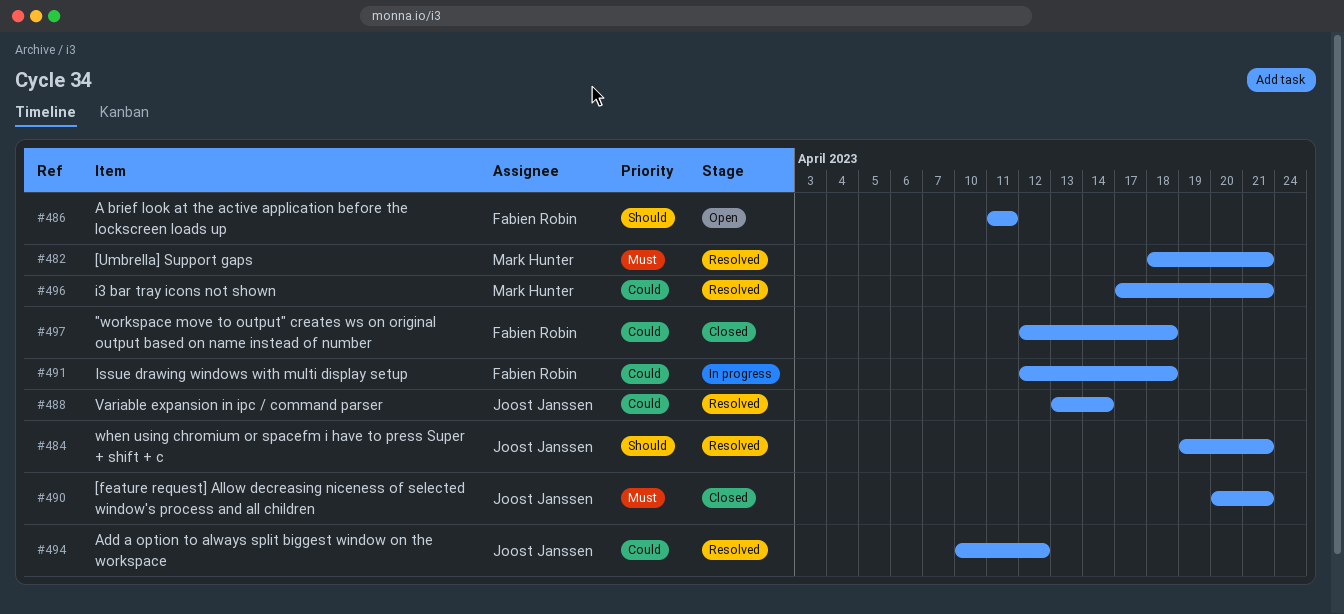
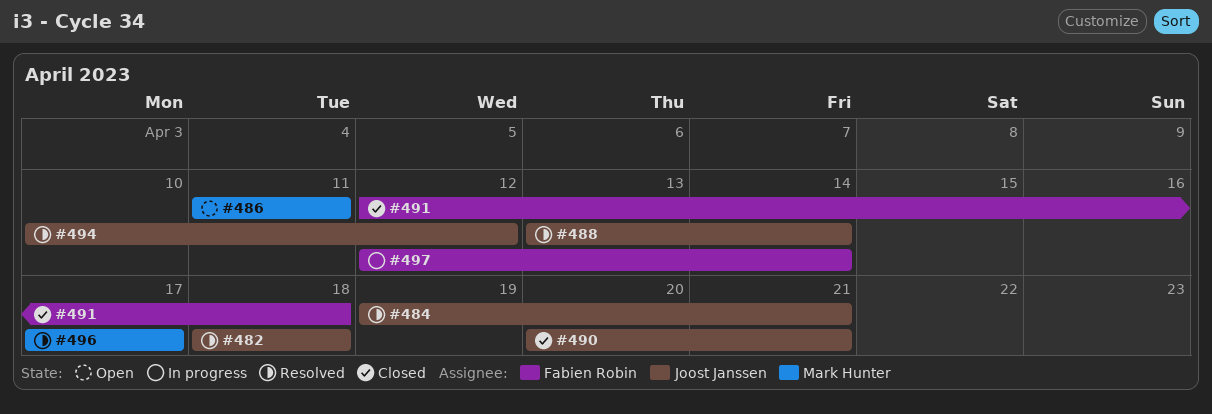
#482, owner: Mark Hunter -> Joost Janssen
#482, due: Apr 21 -> Apr 18
#486, owner: Fabien Robin -> Mark Hunter
#491, status: In progress -> Closed
#496, due: Apr 21 -> Apr 17
#497, status: Closed -> In progress
#497, due: Apr 18 -> Apr 14

